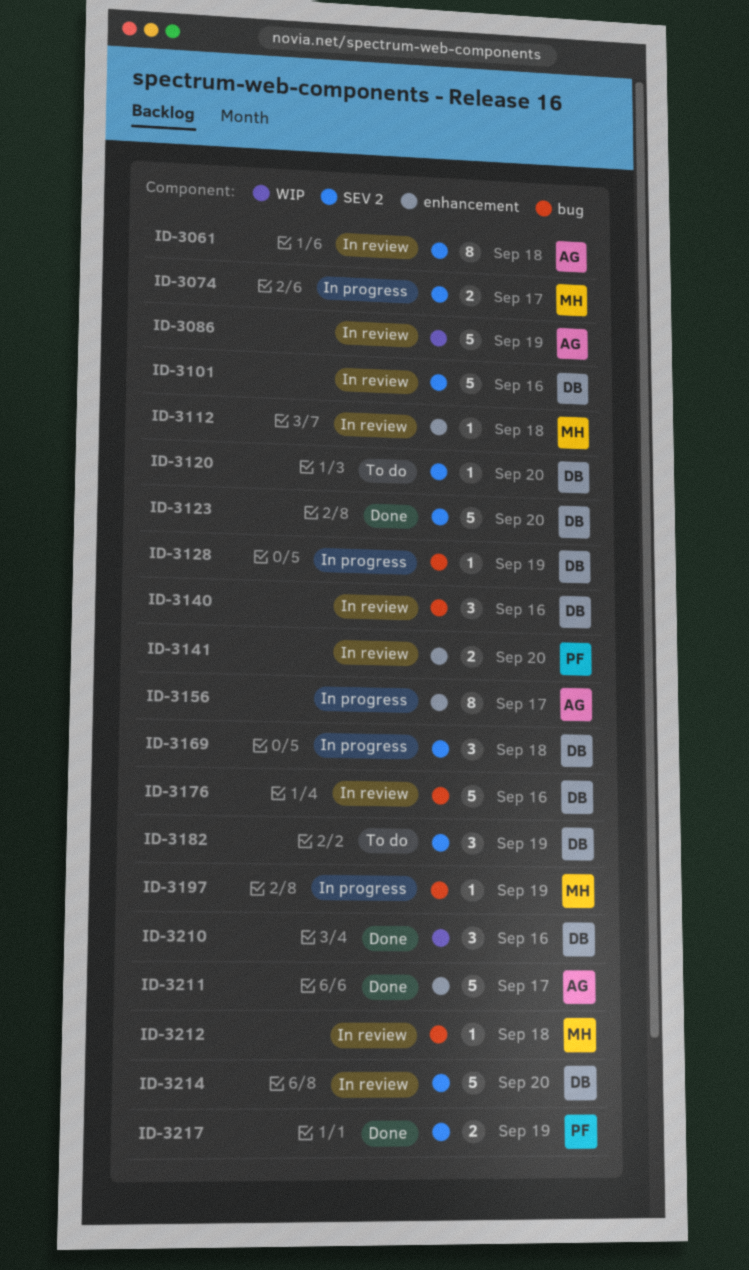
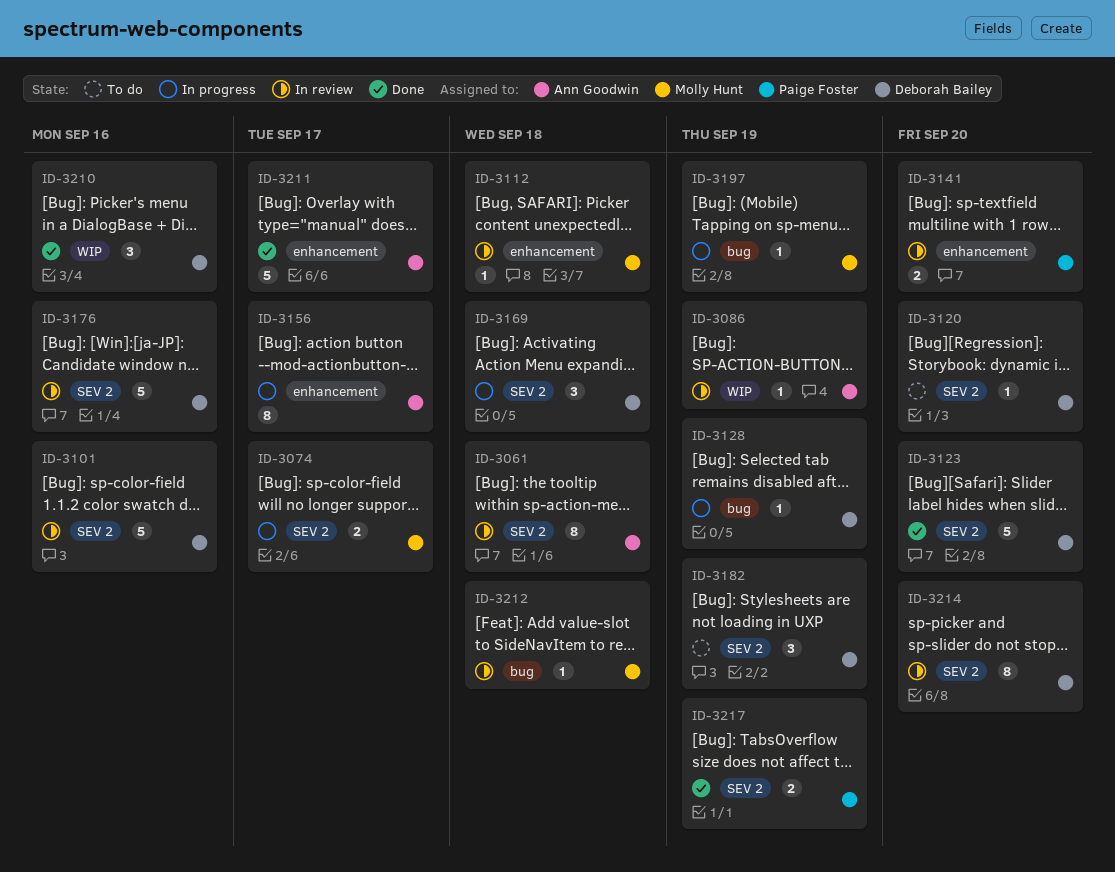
ID-3086, estimate: 5 -> 1
ID-3140: present -> none
ID-3176, label: bug -> SEV 2
ID-3214, estimate: 5 -> 8

